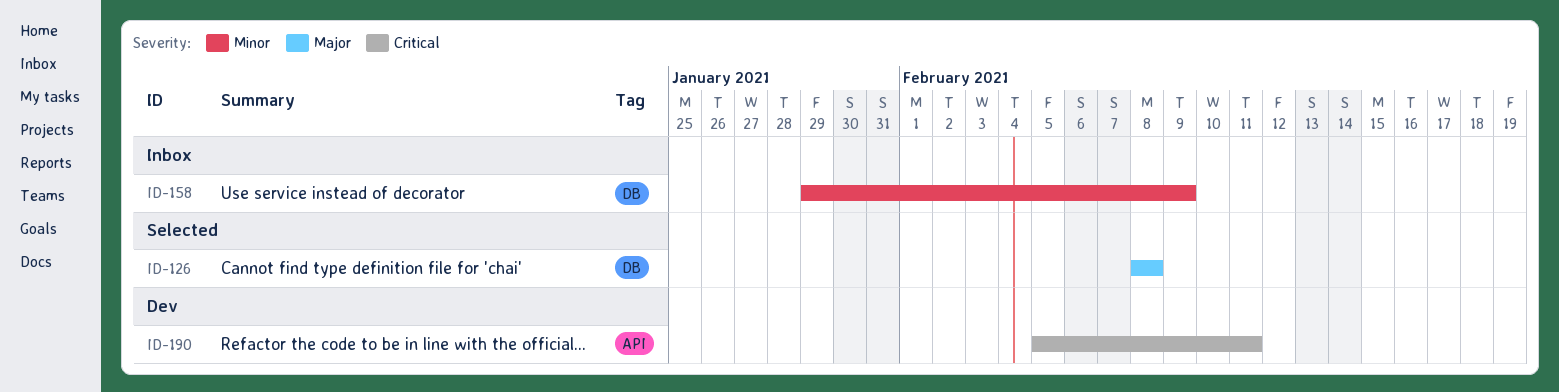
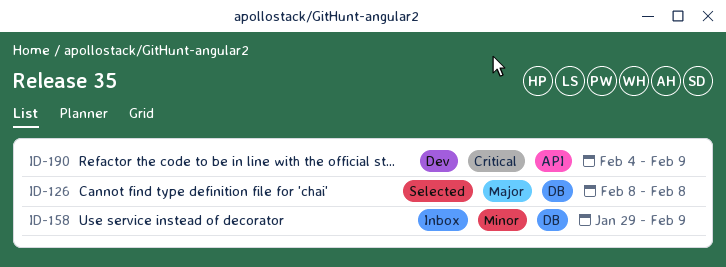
ID-190, start: Feb 5 -> Feb 4
ID-190, due: Feb 11 -> Feb 9

